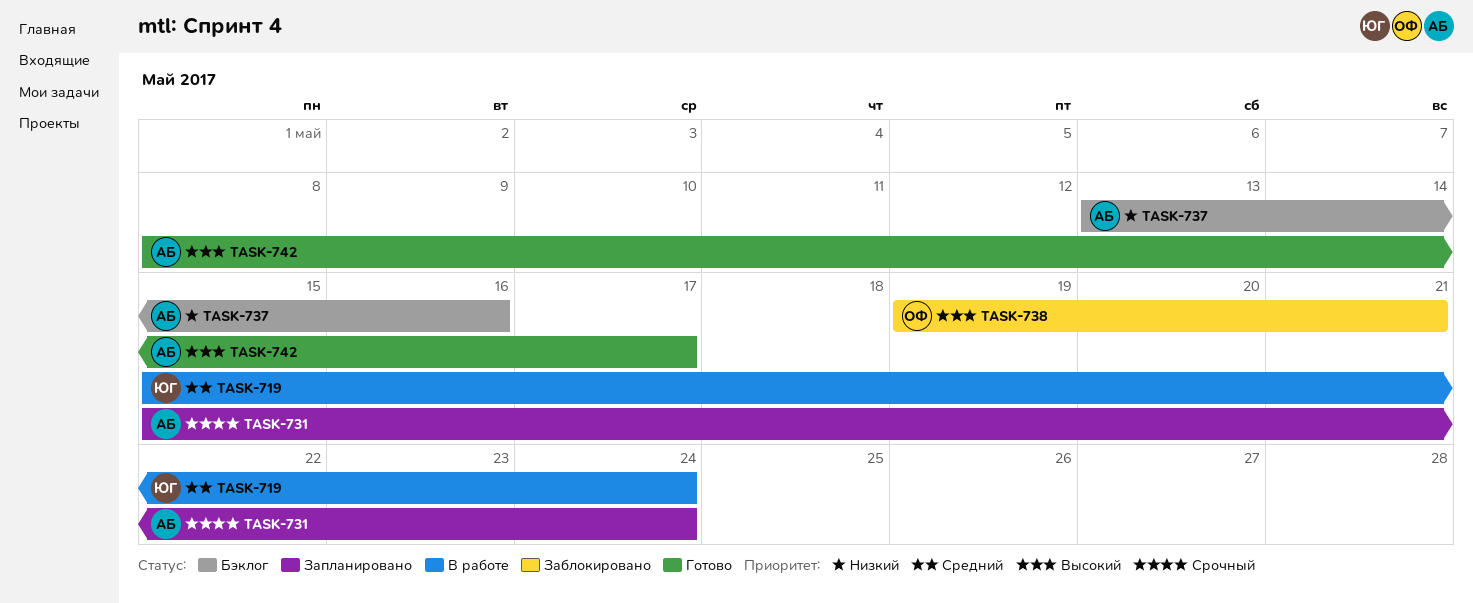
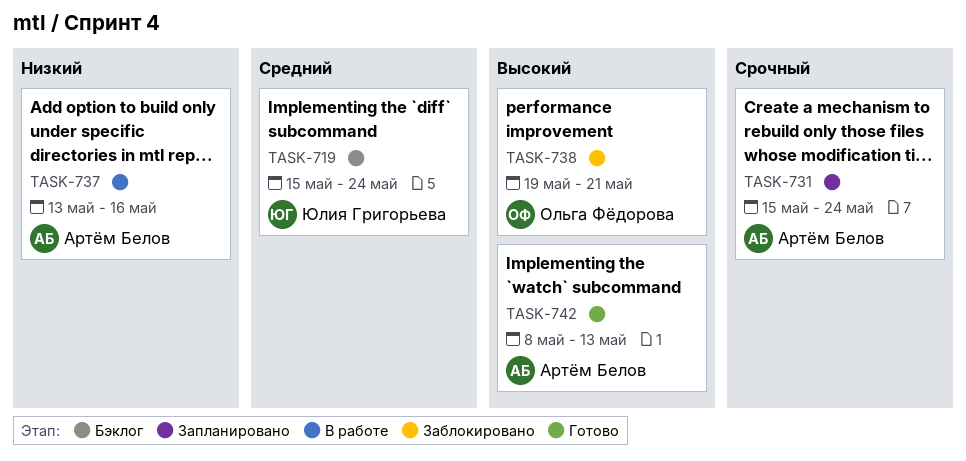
TASK-719, status: В работе -> Бэклог
TASK-737, status: Бэклог -> В работе
TASK-742, due: May 17 -> May 13

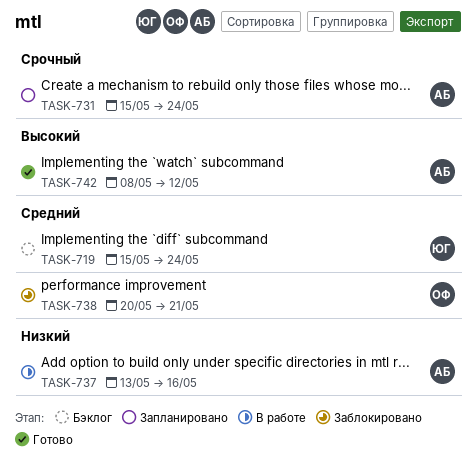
TASK-738, priority: Высокий -> Средний
TASK-738, start: May 19 -> May 20
TASK-742, due: May 13 -> May 12

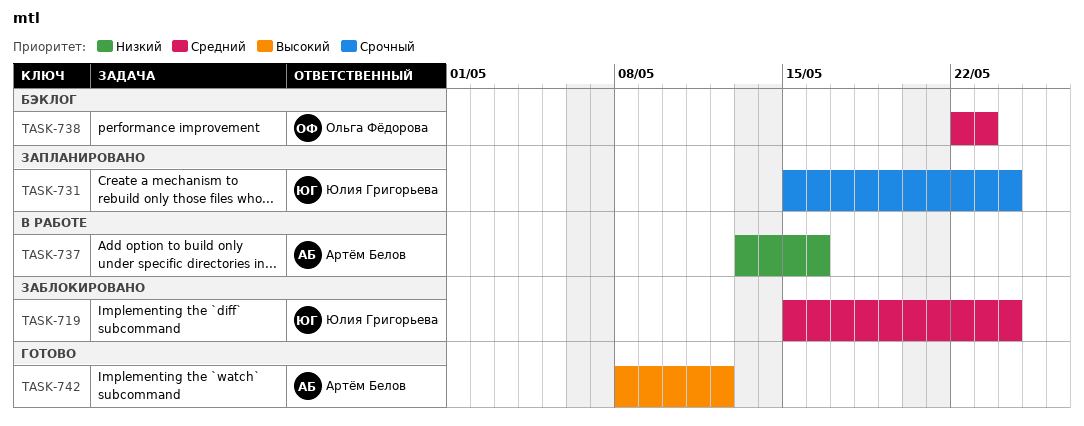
TASK-719, status: Бэклог -> Заблокировано
TASK-731, owner: Артём Белов -> Юлия Григорьева
TASK-738, status: Заблокировано -> Бэклог
TASK-738, start: May 20 -> May 22
TASK-738, due: May 21 -> May 23

